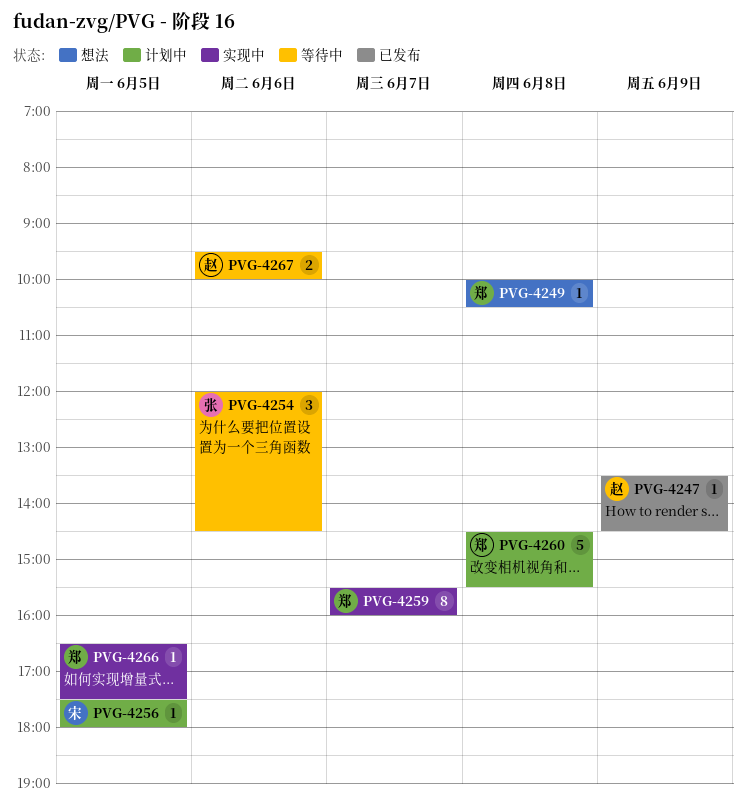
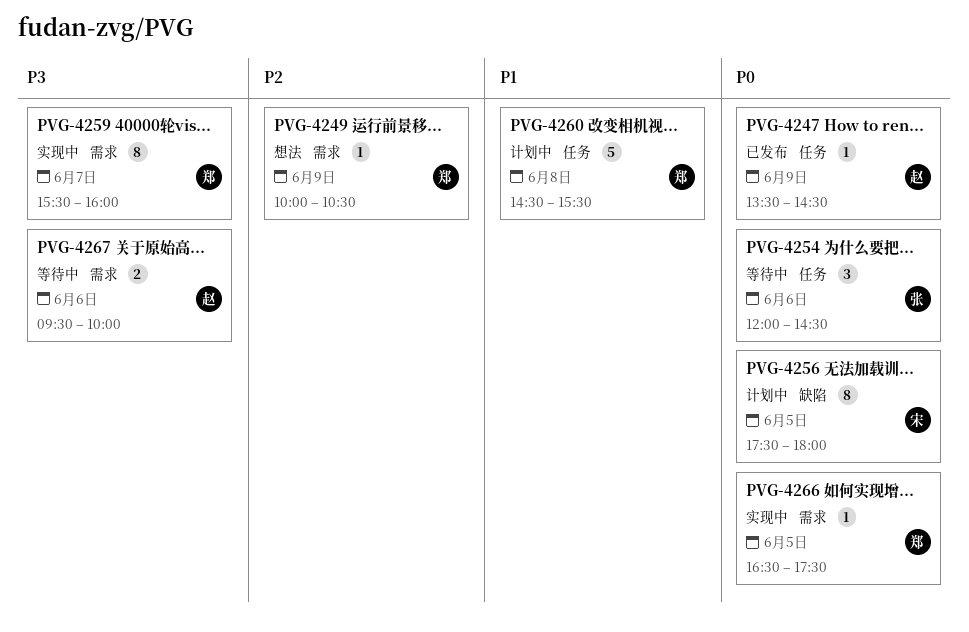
PVG-4249, day: Jun 8 -> Jun 9
PVG-4256, estimate: 1 -> 8

